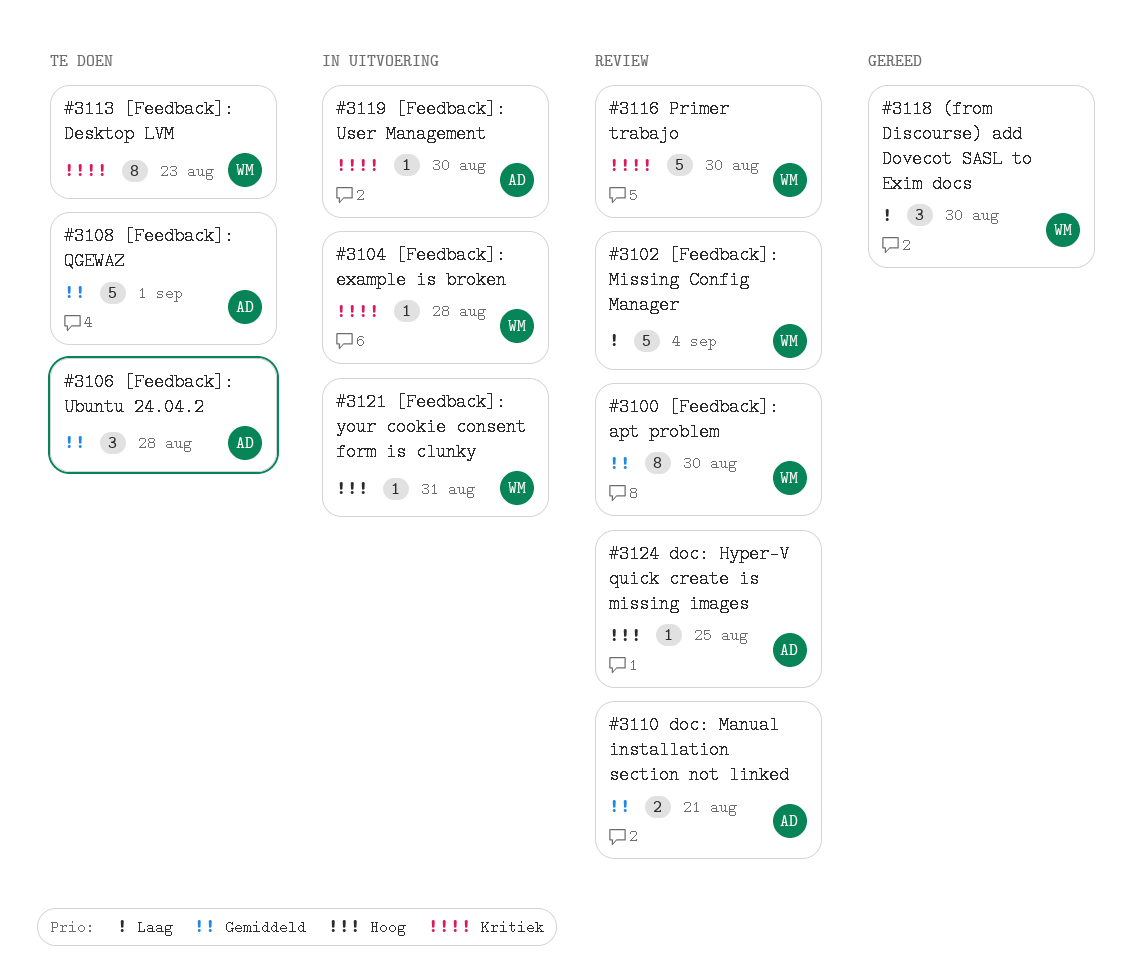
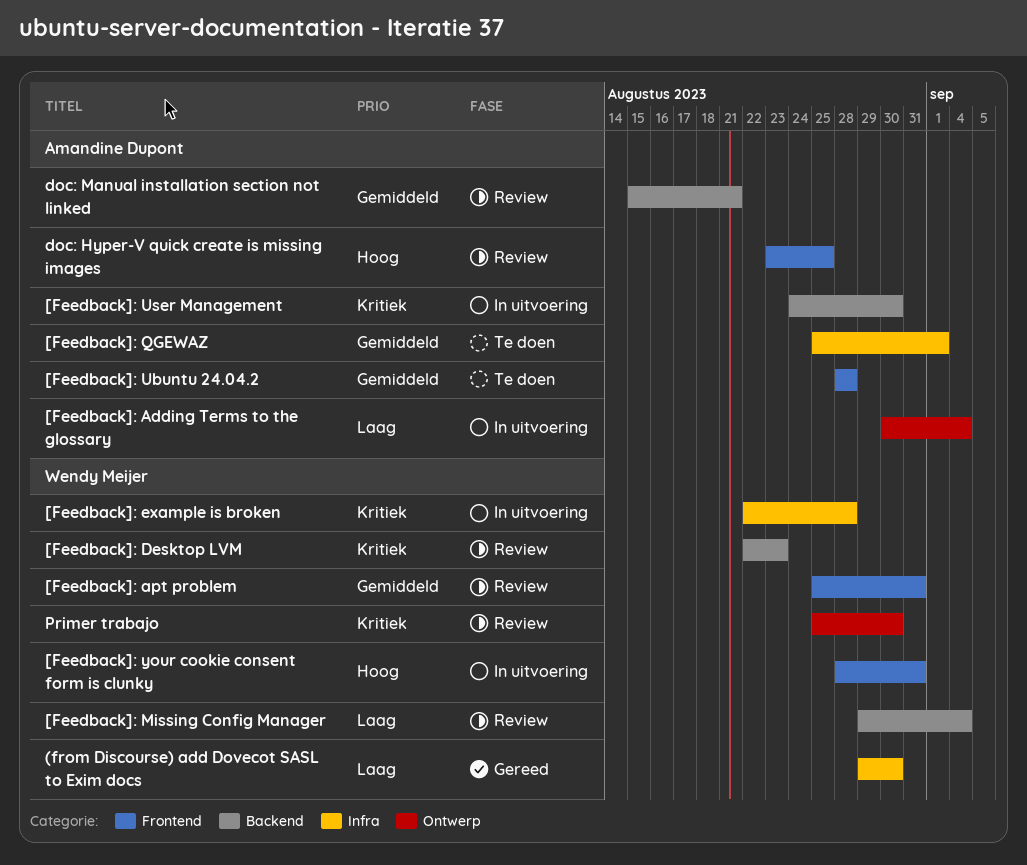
[Feedback]: Adding Terms to the glossary: none -> present
[Feedback]: apt problem, due: Aug 30 -> Aug 31
[Feedback]: Desktop LVM, status: Te doen -> Review

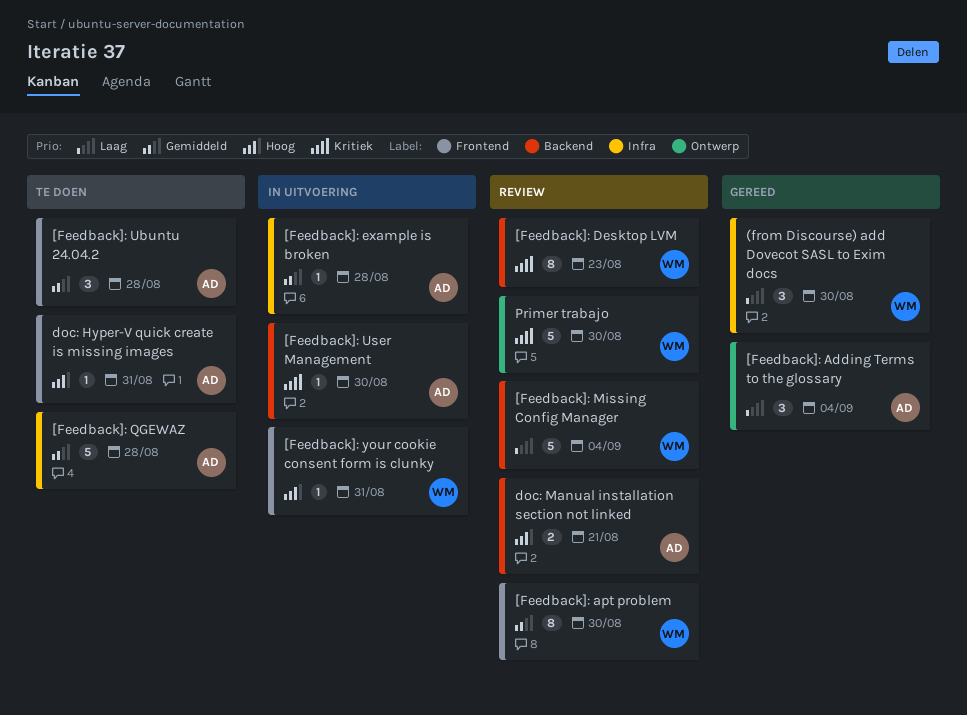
[Feedback]: Adding Terms to the glossary, status: In uitvoering -> Gereed
[Feedback]: apt problem, due: Aug 31 -> Aug 30
[Feedback]: example is broken, owner: Wendy Meijer -> Amandine Dupont
[Feedback]: example is broken, priority: Kritiek -> Gemiddeld
[Feedback]: QGEWAZ, due: Sep 1 -> Aug 28
doc: Hyper-V quick create is missing images, status: Review -> Te doen
doc: Hyper-V quick create is missing images, due: Aug 25 -> Aug 31
doc: Manual installation section not linked, priority: Gemiddeld -> Hoog

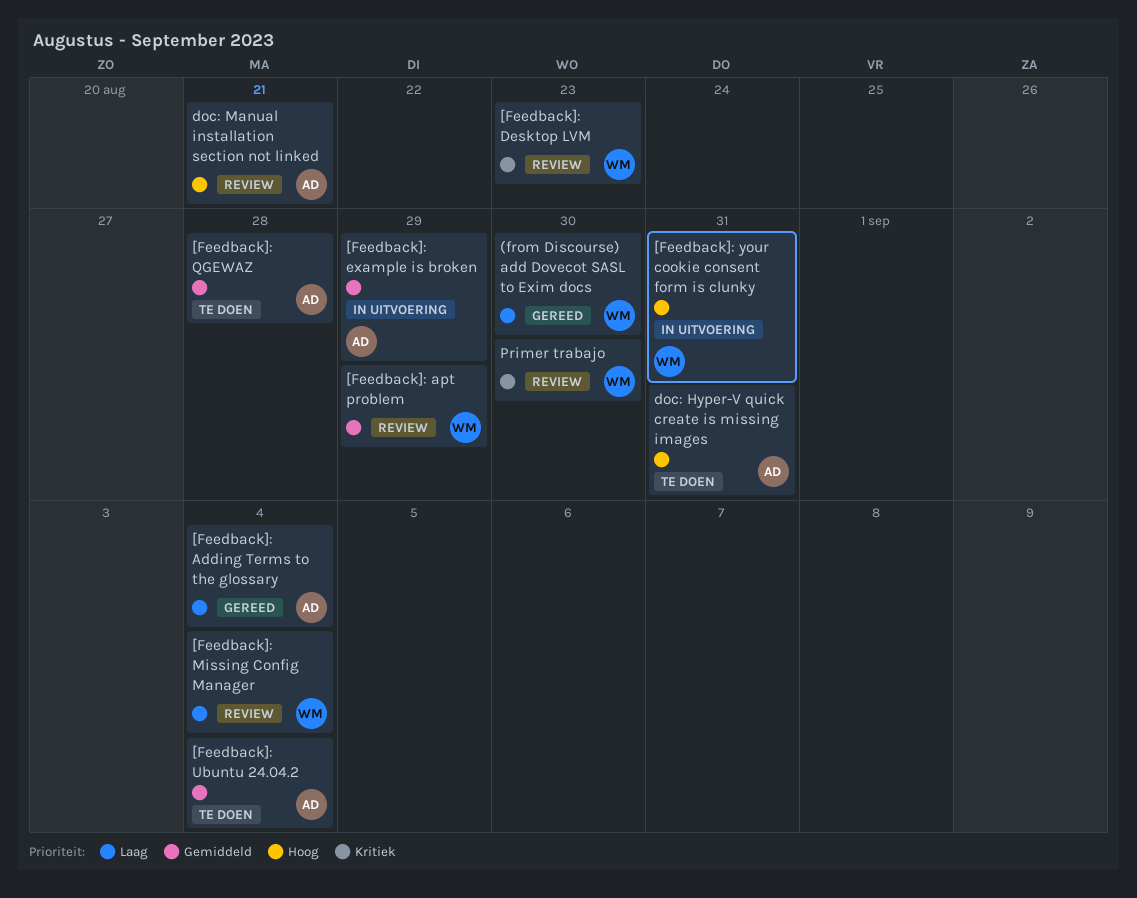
[Feedback]: apt problem, due: Aug 30 -> Aug 29
[Feedback]: example is broken, due: Aug 28 -> Aug 29
[Feedback]: Ubuntu 24.04.2, due: Aug 28 -> Sep 4
[Feedback]: User Management: present -> none

